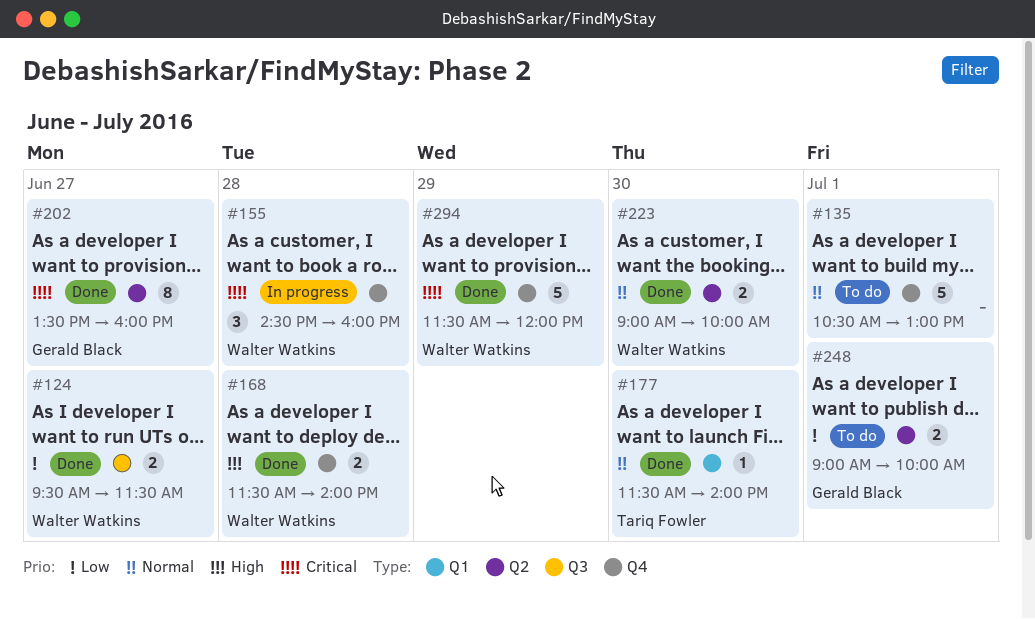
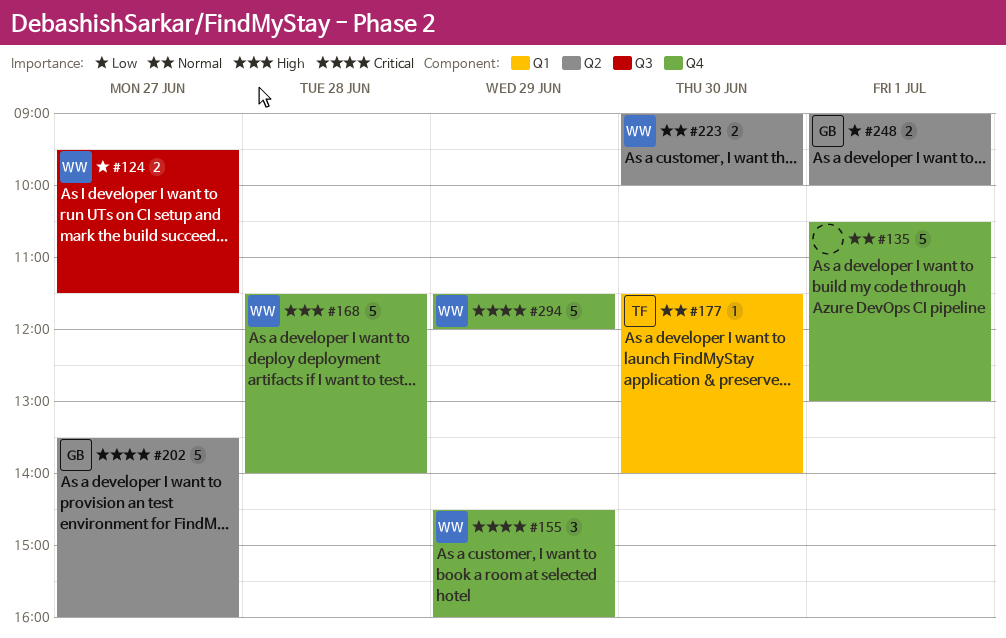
#155, day: Jun 28 -> Jun 29
#168, estimate: 2 -> 5
#202, estimate: 8 -> 5

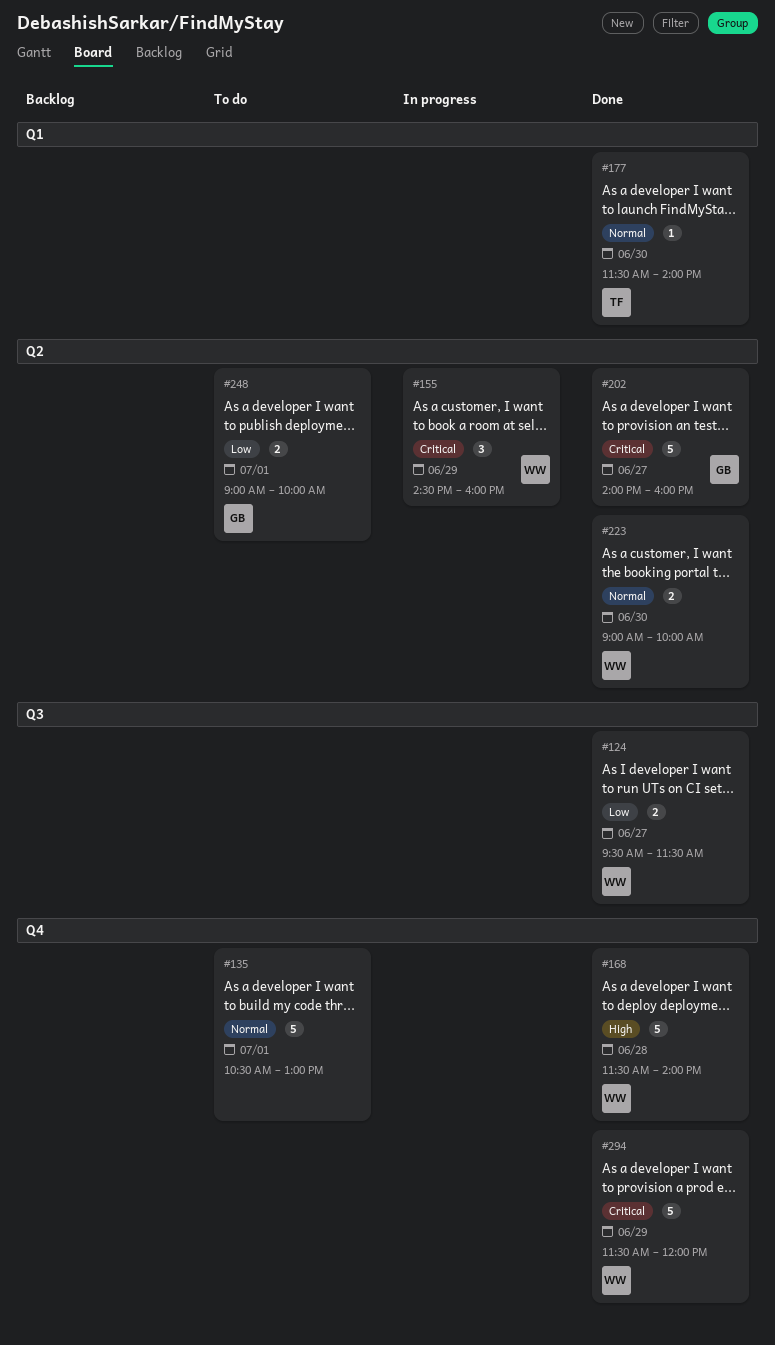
#155, label: Q4 -> Q2
#202, begins: 13:30 -> 14:00

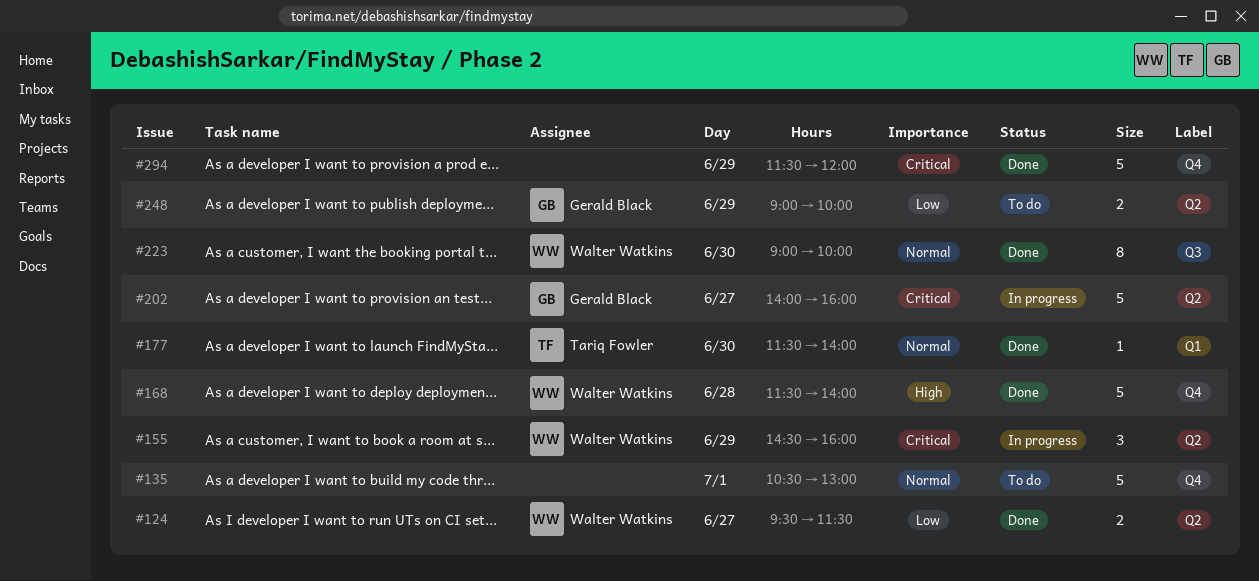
#124, label: Q3 -> Q2
#202, status: Done -> In progress
#223, label: Q2 -> Q3
#223, estimate: 2 -> 8
#248, day: Jul 1 -> Jun 29
#294, owner: Walter Watkins -> none

